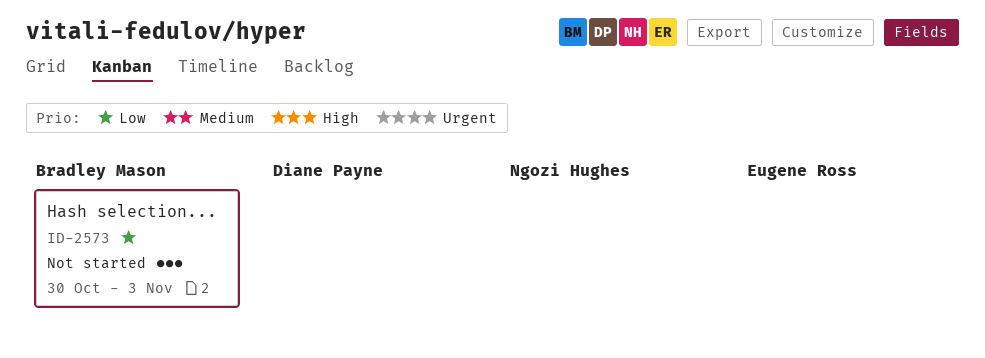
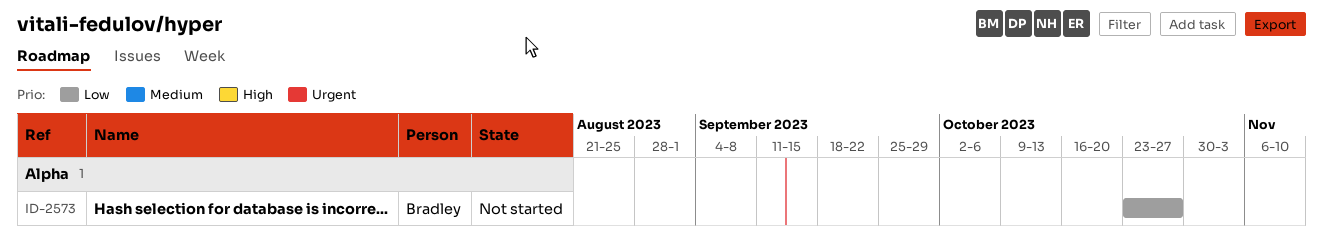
ID-2573, start: Oct 30 -> Oct 23
ID-2573, due: Nov 3 -> Oct 27

